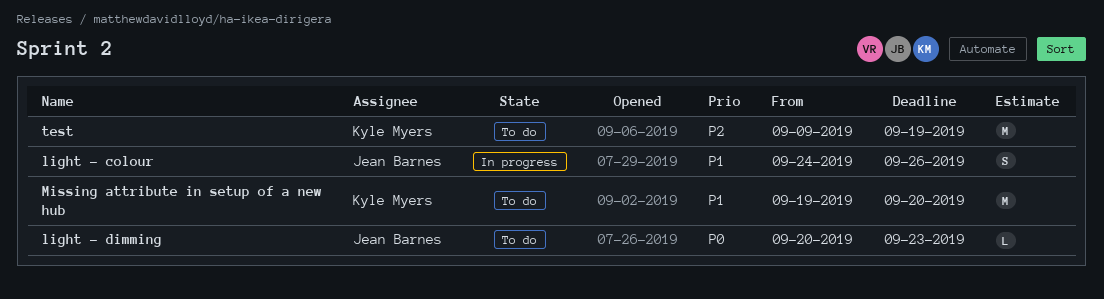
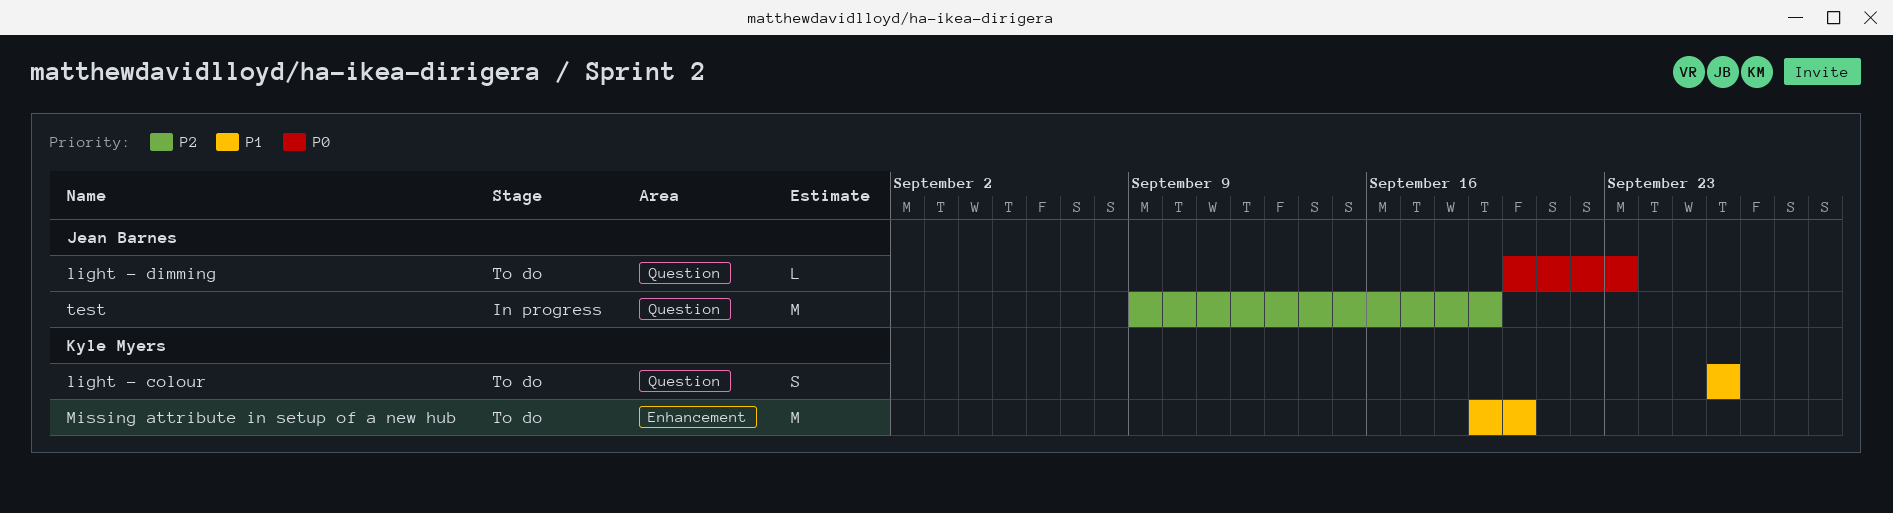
light - colour, status: In progress -> To do
light - colour, owner: Jean Barnes -> Kyle Myers
light - colour, start: Sep 24 -> Sep 26
test, status: To do -> In progress
test, owner: Kyle Myers -> Jean Barnes

